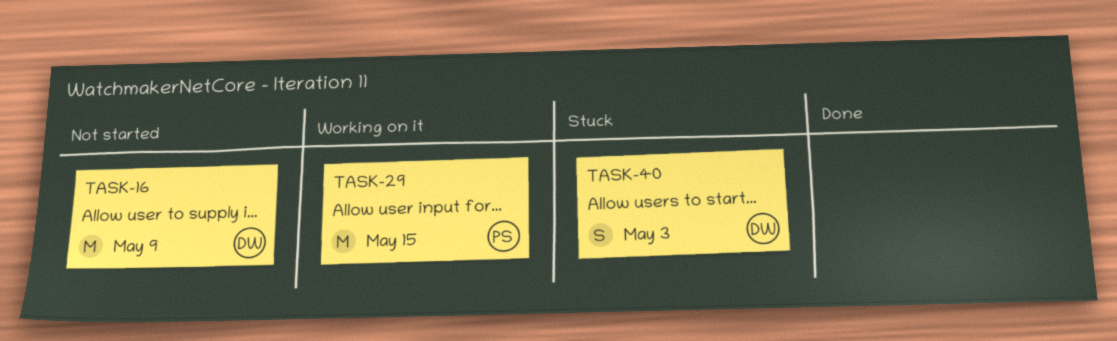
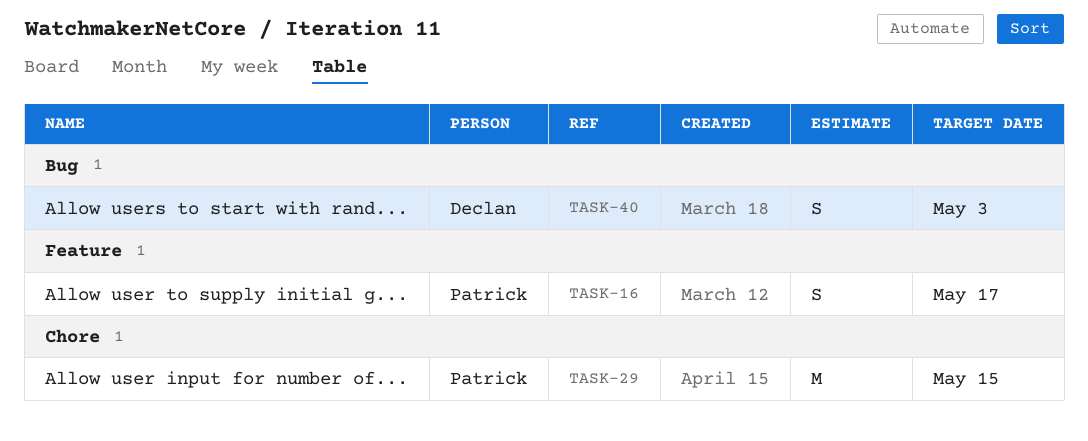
TASK-16, owner: Declan -> Patrick
TASK-16, estimate: M -> S
TASK-16, due: May 9 -> May 17

